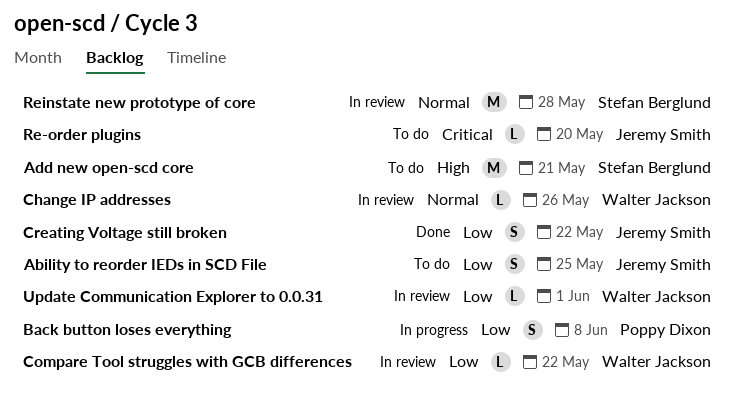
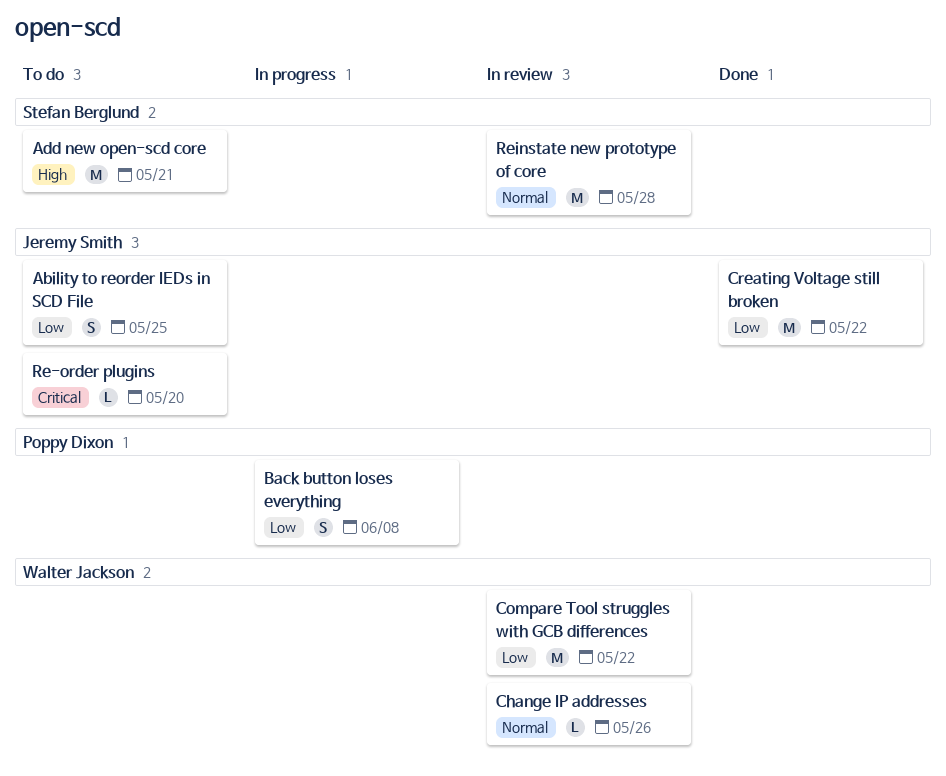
Compare Tool struggles with GCB differences, estimate: L -> M
Creating Voltage still broken, estimate: S -> M
Update Communication Explorer to 0.0.31: present -> none

